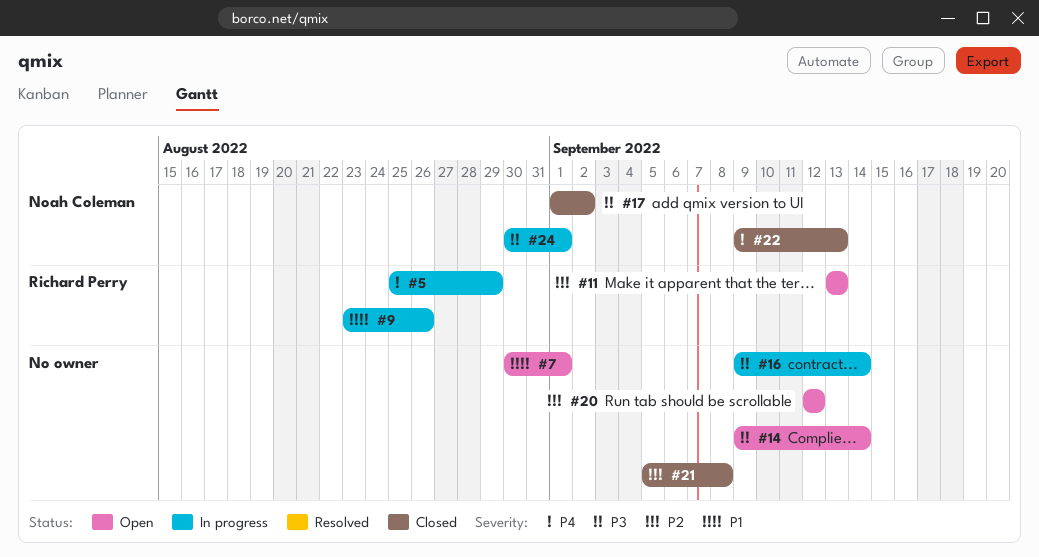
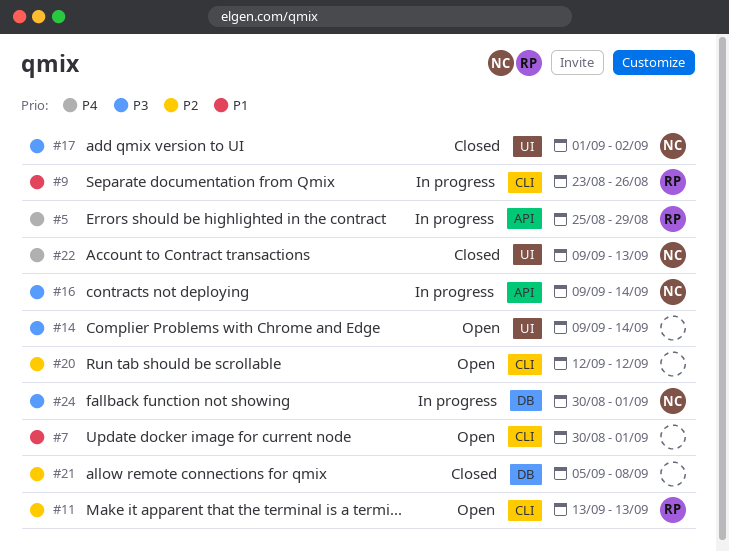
#16, owner: none -> Noah Coleman

